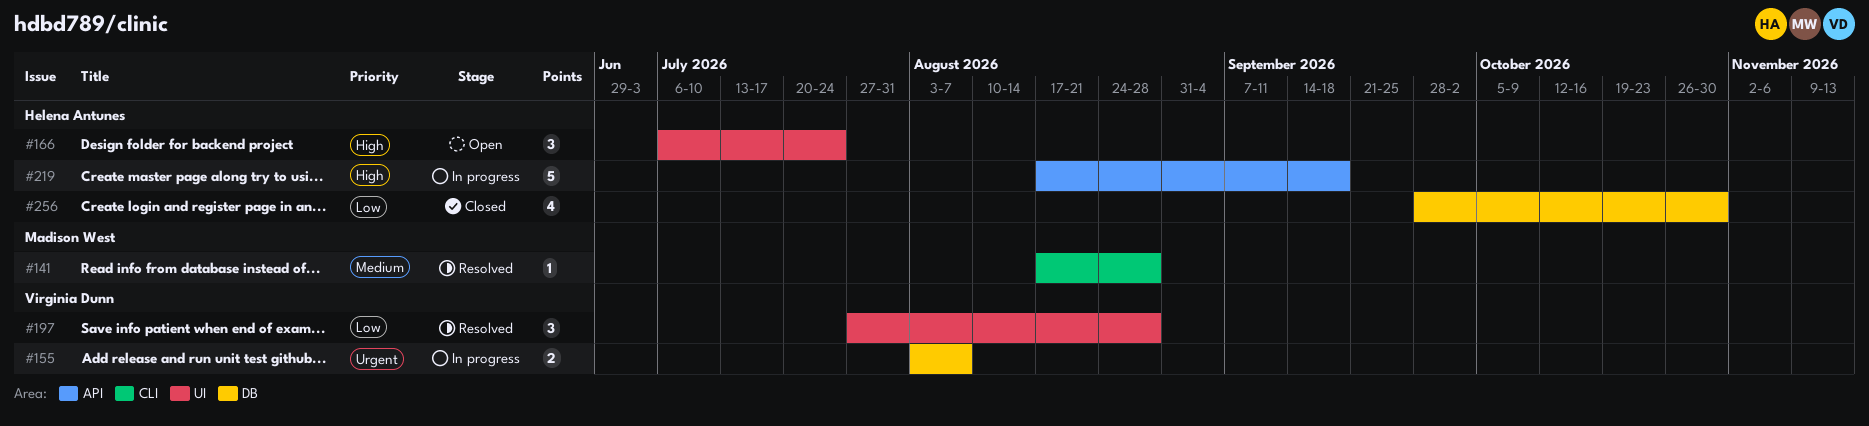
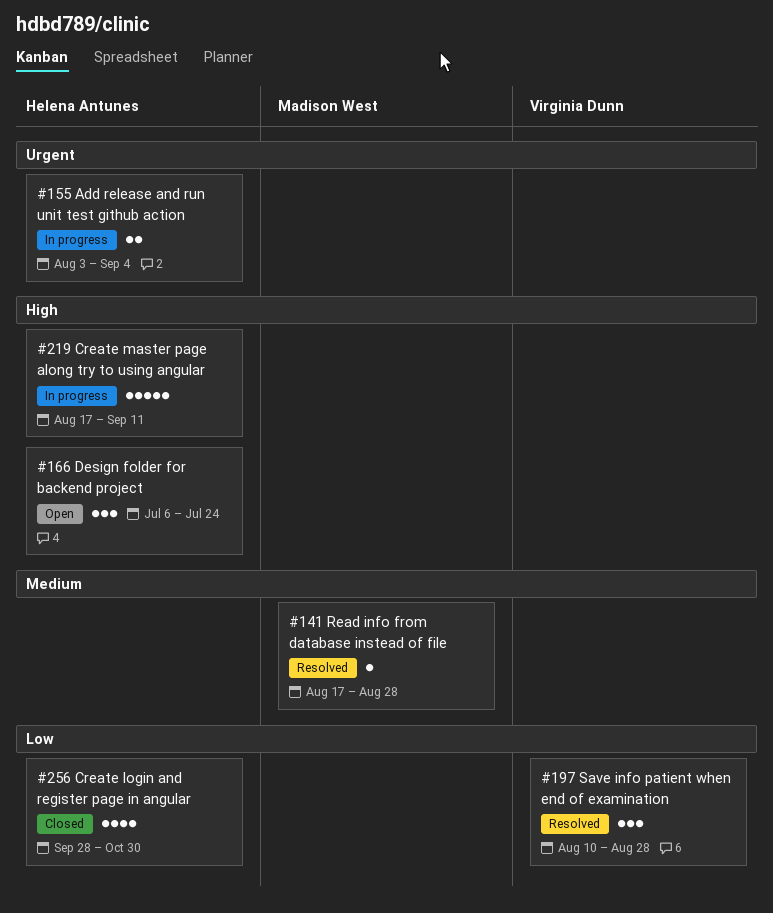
#155, owner: Virginia Dunn -> Helena Antunes
#155, due: Aug 7 -> Sep 4
#197, start: Jul 27 -> Aug 10
#219, due: Sep 18 -> Sep 11

